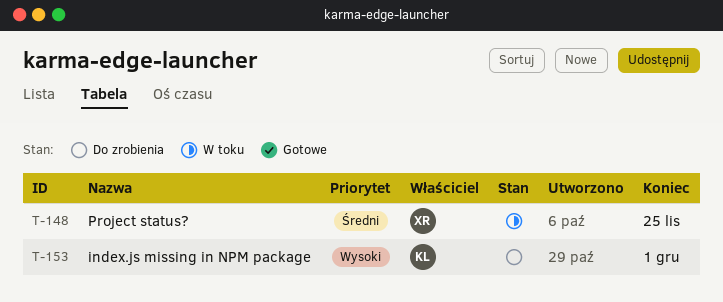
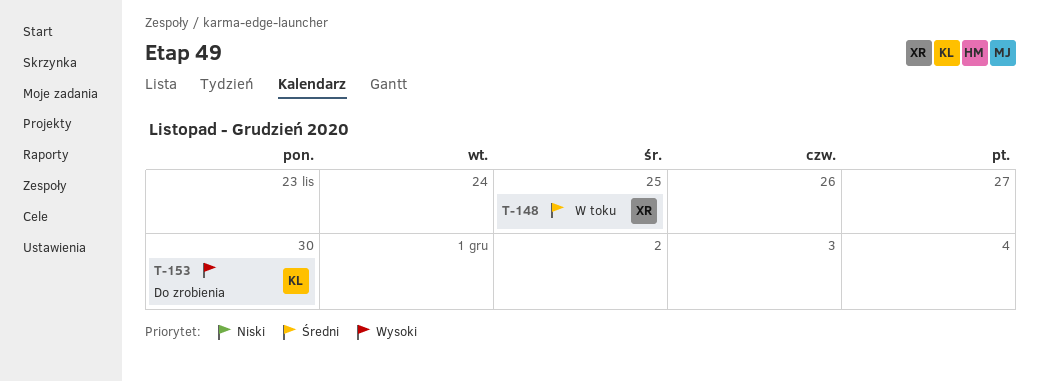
T-153, due: Dec 1 -> Nov 30

